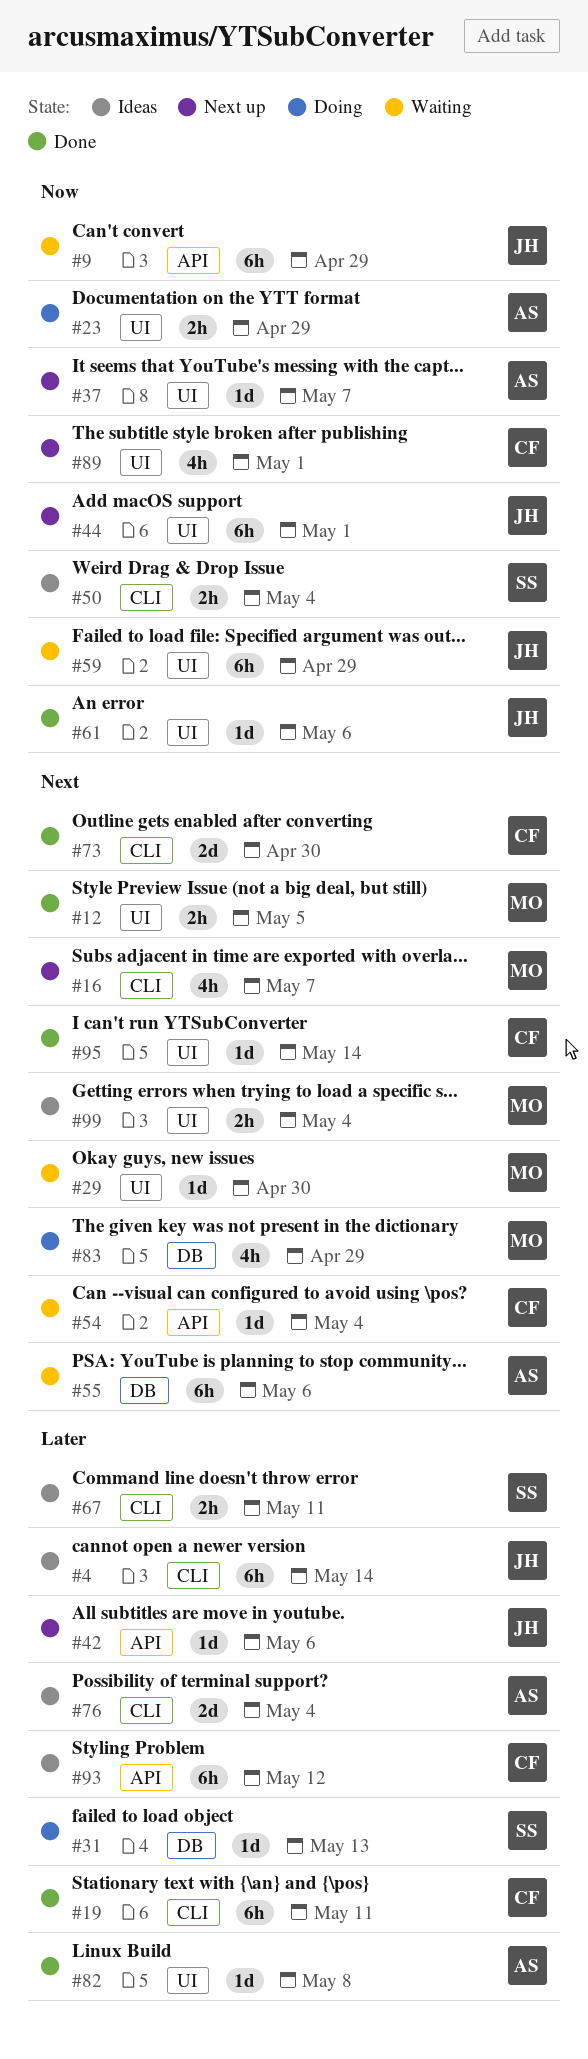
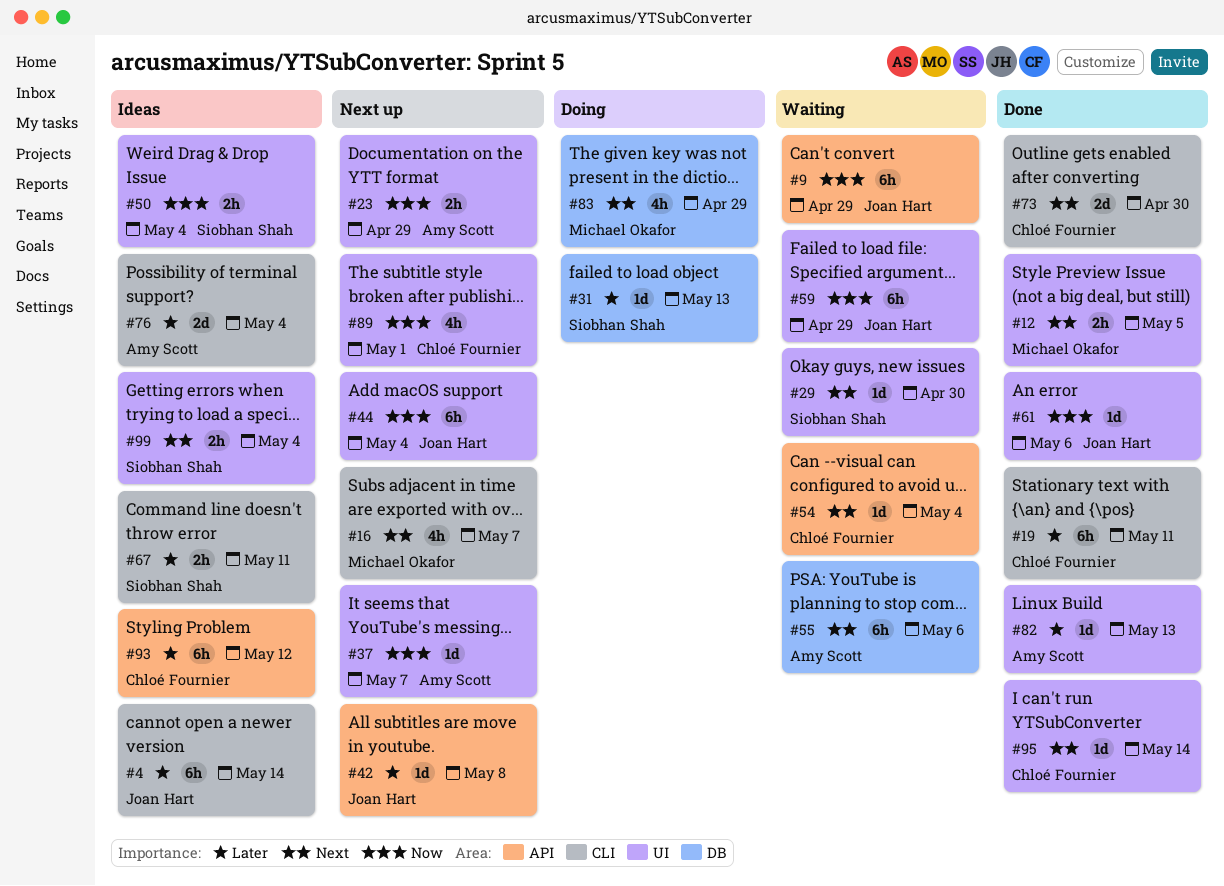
#23, status: Doing -> Next up
#29, owner: Michael Okafor -> Siobhan Shah
#42, due: May 6 -> May 8
#44, due: May 1 -> May 4
#50, label: CLI -> UI
#82, due: May 8 -> May 13
#99, owner: Michael Okafor -> Siobhan Shah

